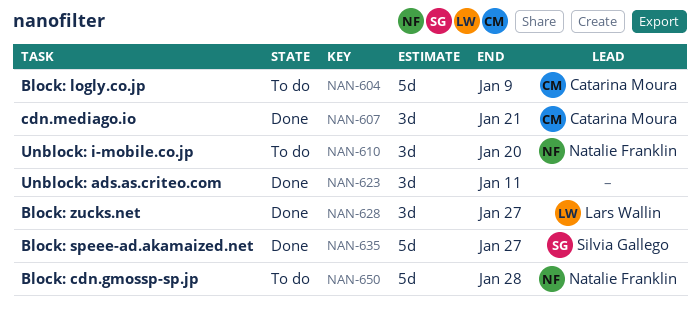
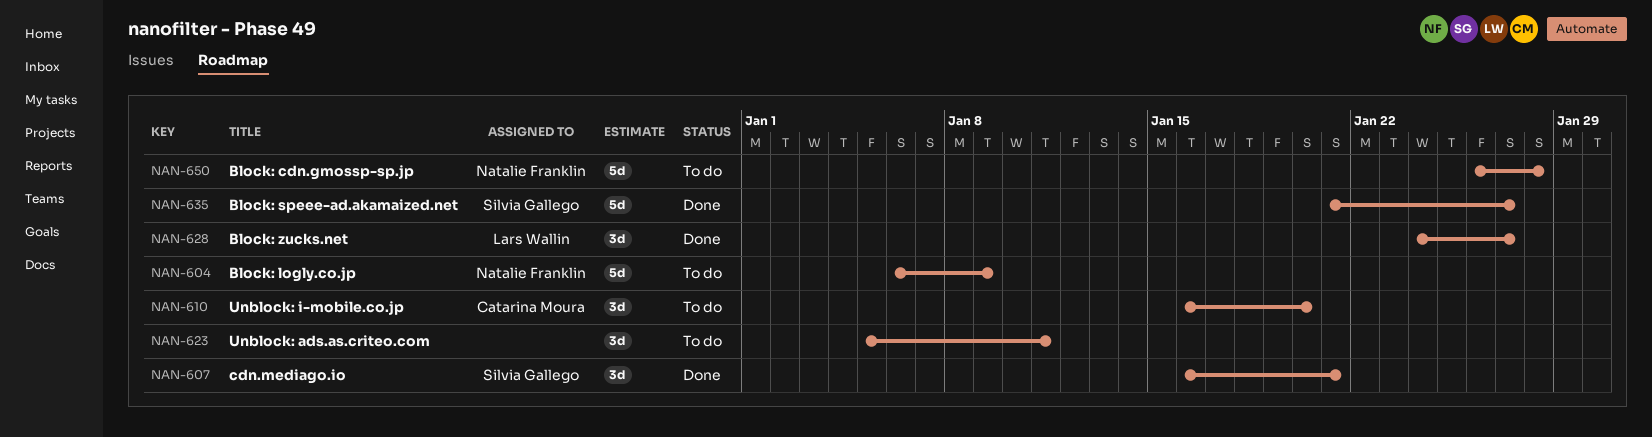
NAN-604, owner: Catarina Moura -> Natalie Franklin
NAN-607, owner: Catarina Moura -> Silvia Gallego
NAN-610, owner: Natalie Franklin -> Catarina Moura
NAN-623, status: Done -> To do

